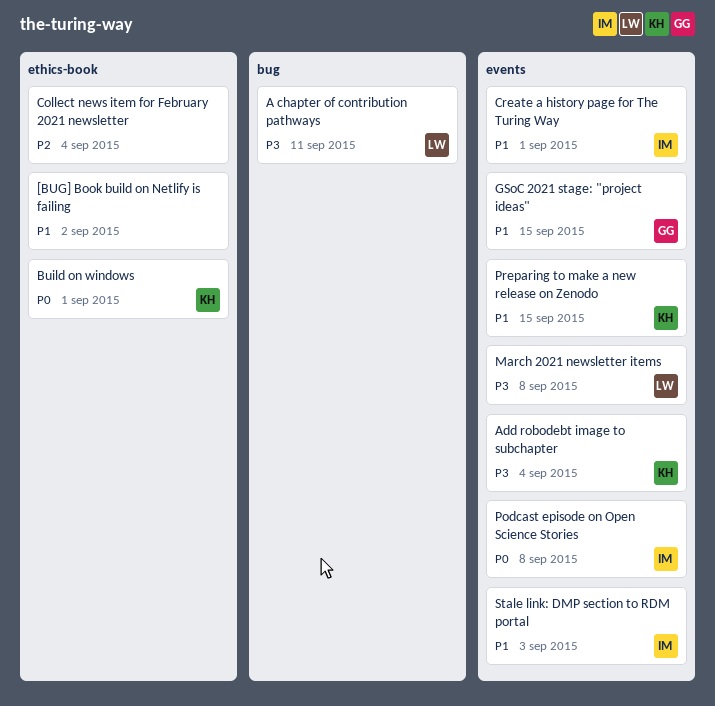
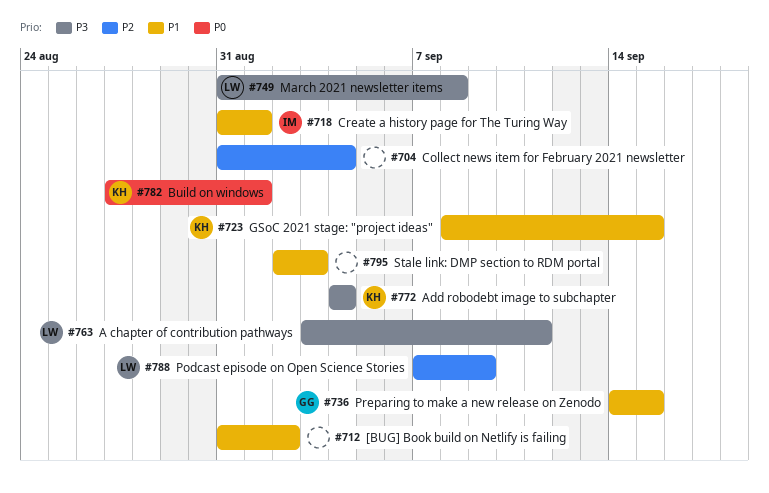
GSoC 2021 stage: "project ideas", owner: GG -> KH
Podcast episode on Open Science Stories, owner: IM -> LW
Podcast episode on Open Science Stories, priority: P0 -> P2
Podcast episode on Open Science Stories, due: Sep 8 -> Sep 9
Preparing to make a new release on Zenodo, owner: KH -> GG
Stale link: DMP section to RDM portal, owner: IM -> none

